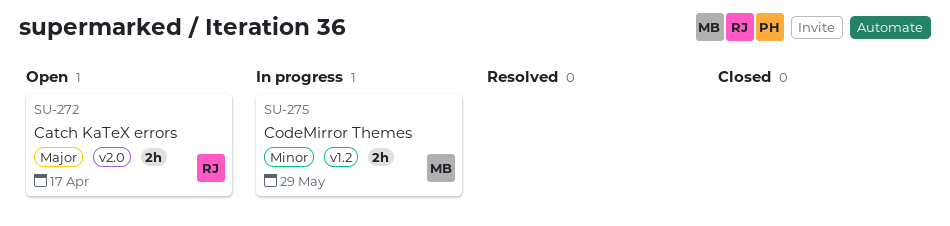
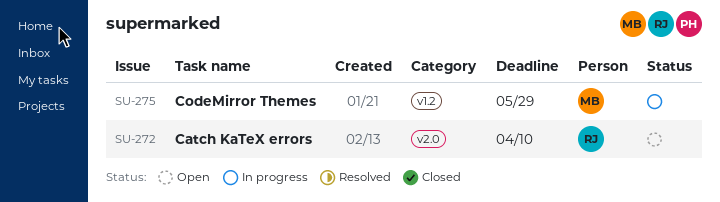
SU-272, due: Apr 17 -> Apr 10

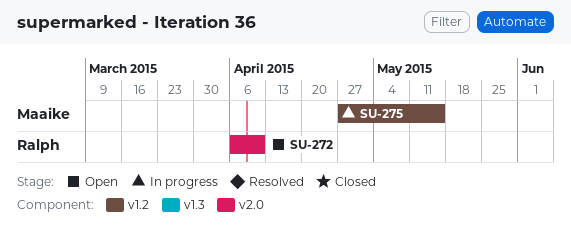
SU-275, due: May 29 -> May 15

